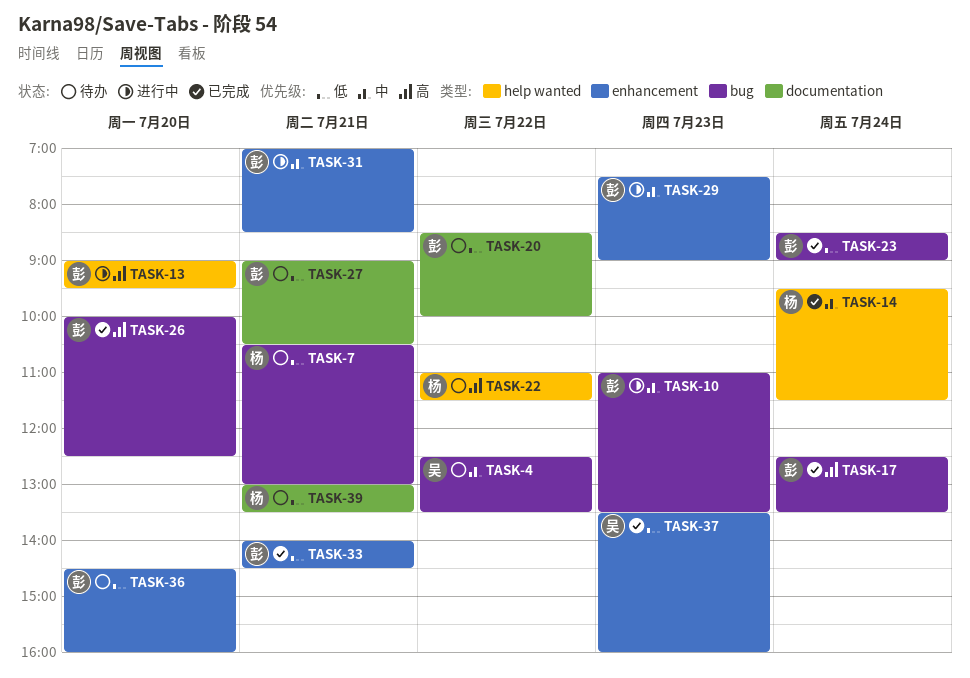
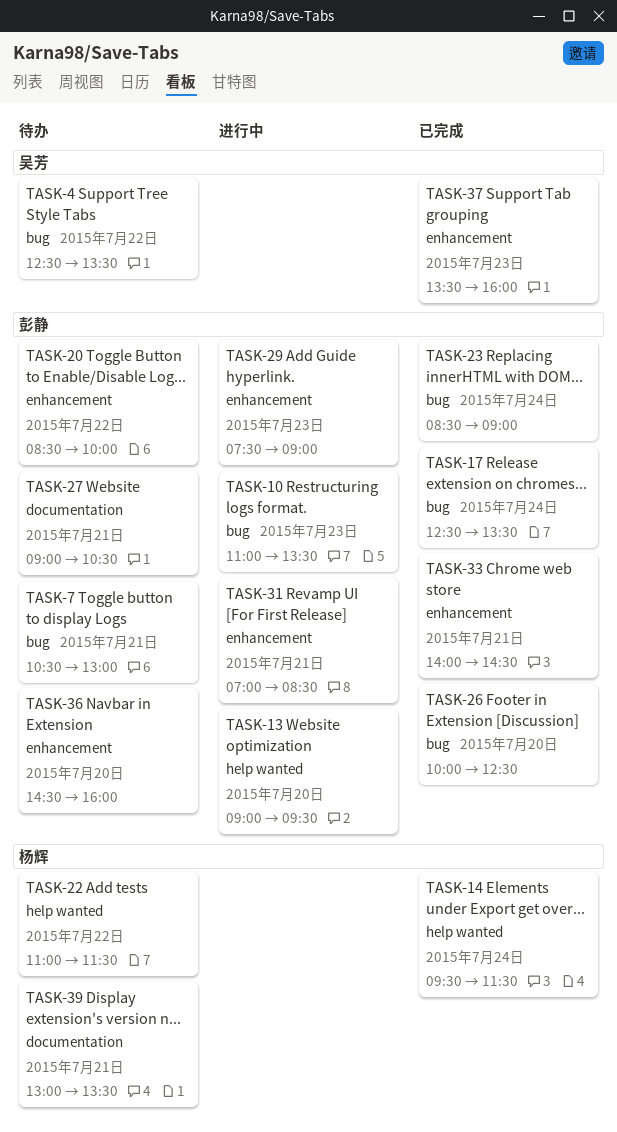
TASK-7, owner: 杨辉 -> 彭静
TASK-20, label: documentation -> enhancement

